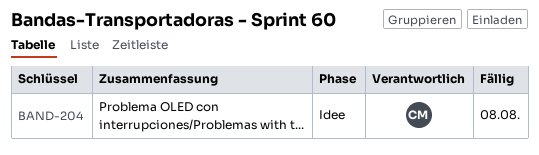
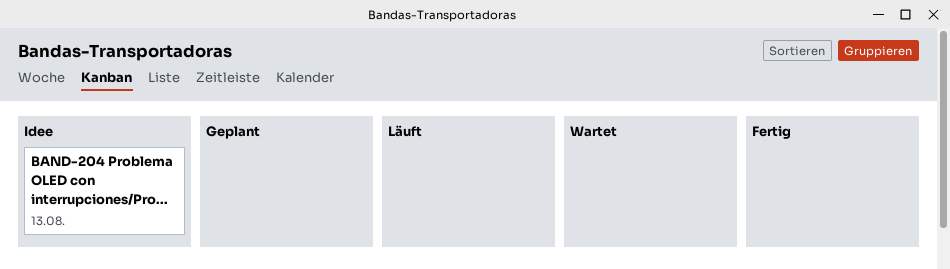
BAND-204, due: Aug 8 -> Aug 13

